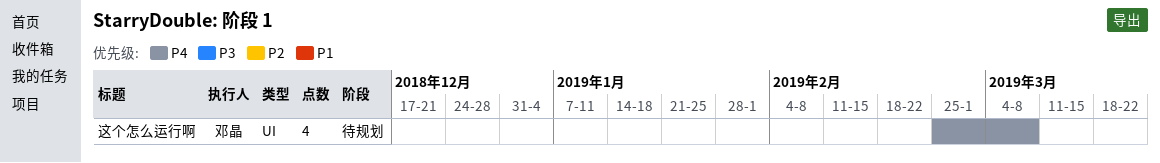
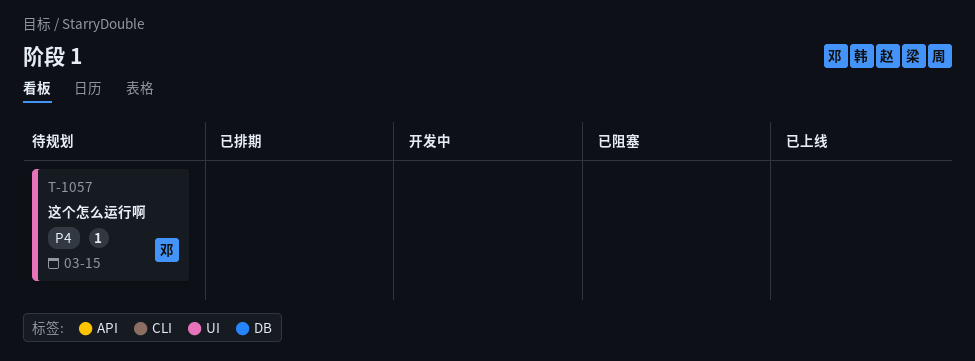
这个怎么运行啊, estimate: 4 -> 1
这个怎么运行啊, due: Mar 8 -> Mar 15

